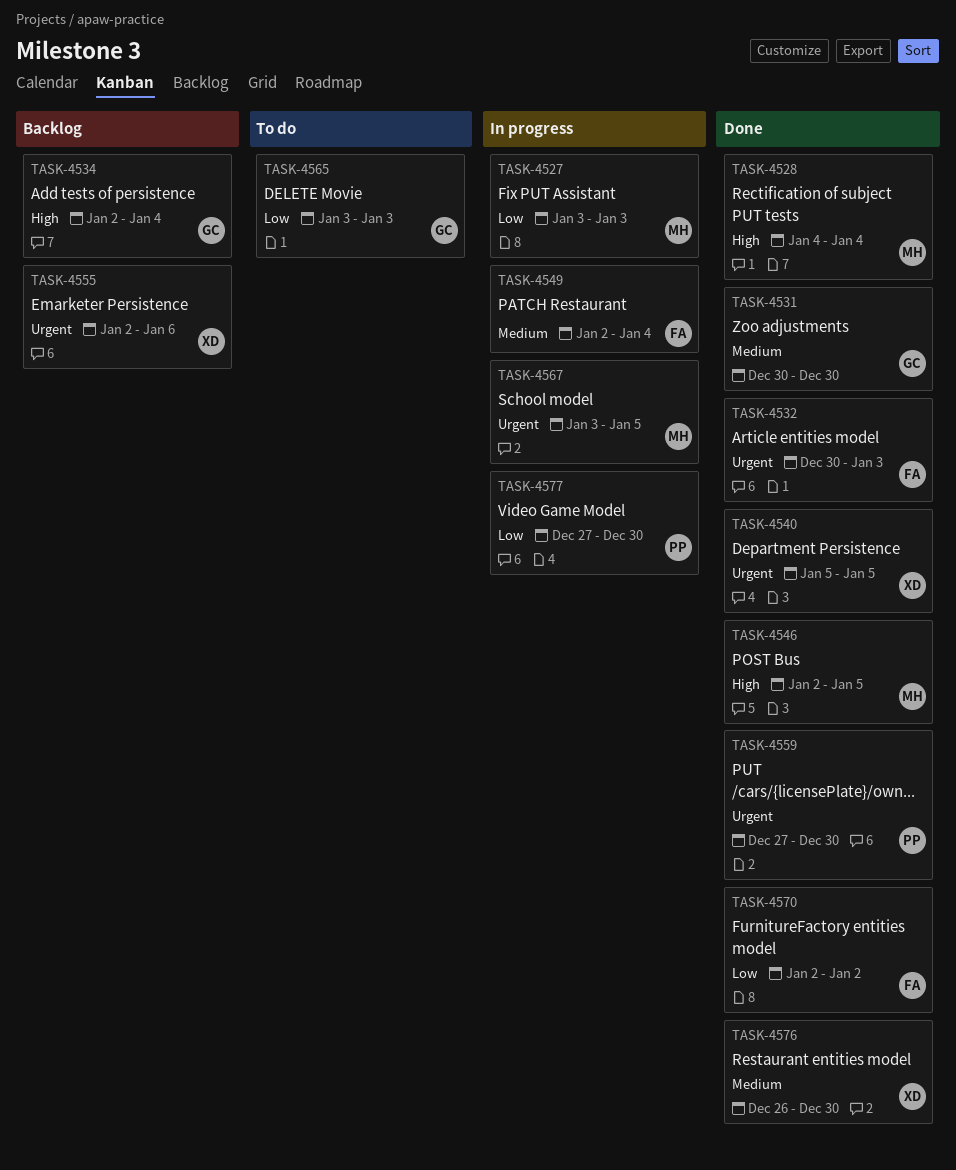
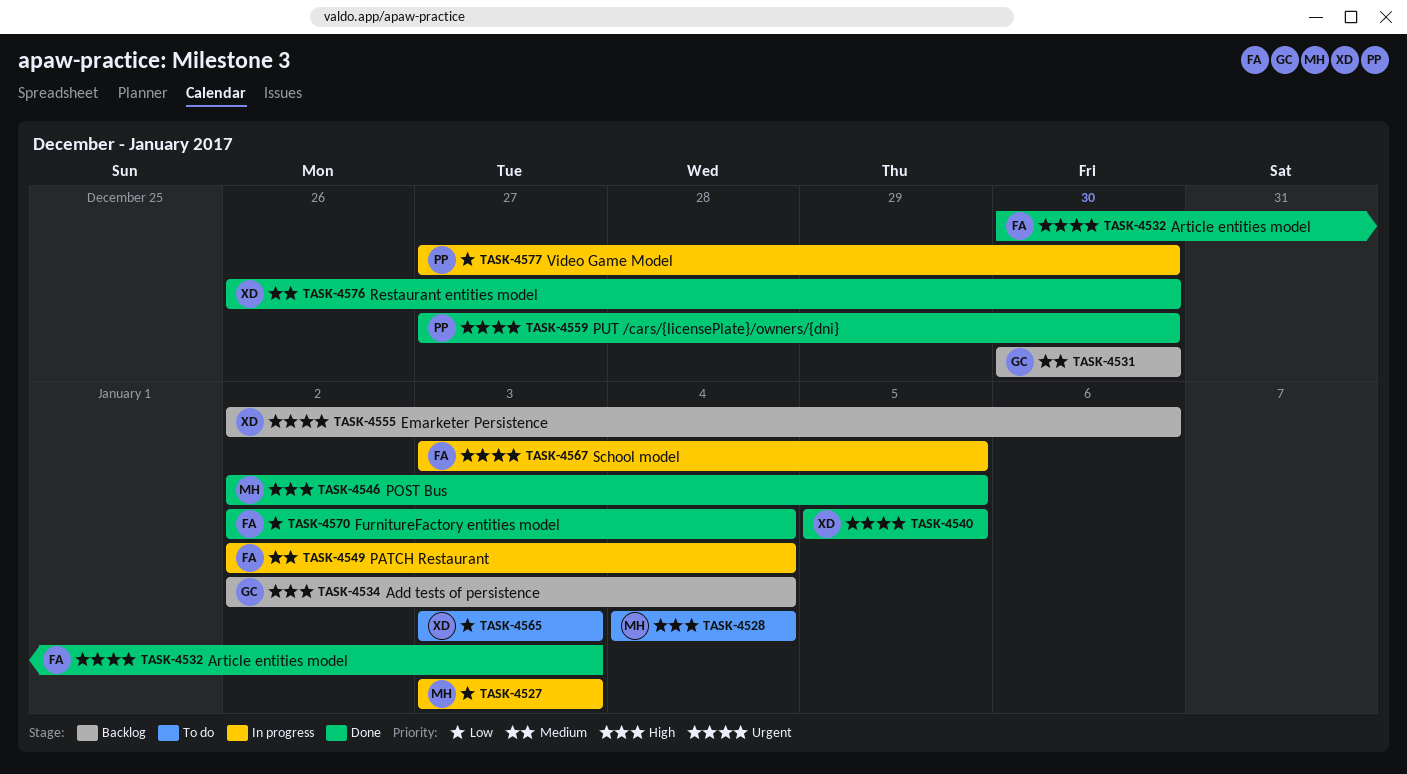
TASK-4528, status: Done -> To do
TASK-4531, status: Done -> Backlog
TASK-4565, owner: GC -> XD
TASK-4567, owner: MH -> FA
TASK-4570, due: Jan 2 -> Jan 4

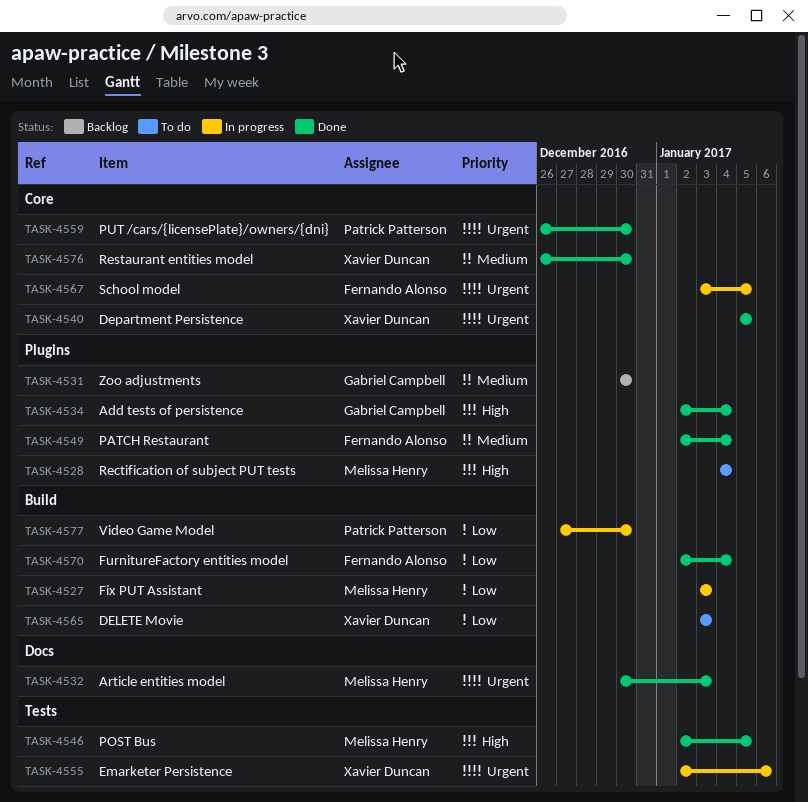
TASK-4532, owner: Fernando Alonso -> Melissa Henry
TASK-4534, status: Backlog -> Done
TASK-4549, status: In progress -> Done
TASK-4555, status: Backlog -> In progress
TASK-4559, start: Dec 27 -> Dec 26

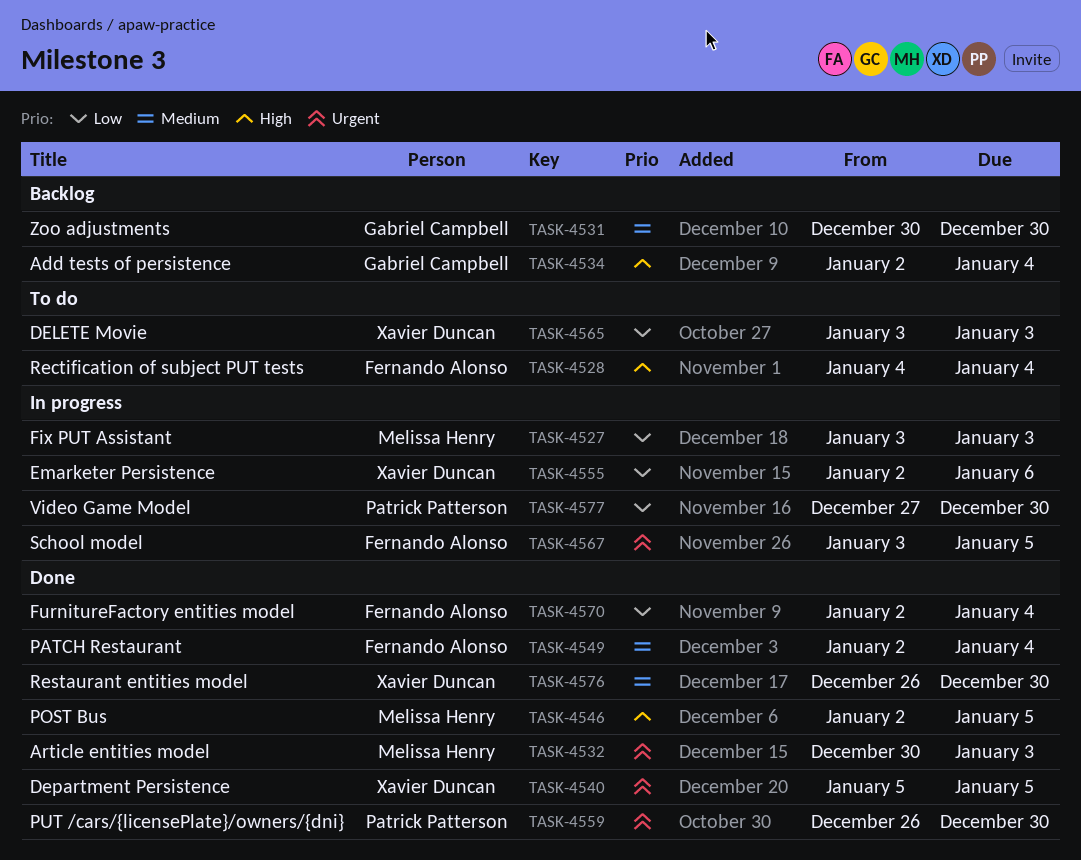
TASK-4528, owner: Melissa Henry -> Fernando Alonso
TASK-4534, status: Done -> Backlog
TASK-4555, priority: Urgent -> Low

